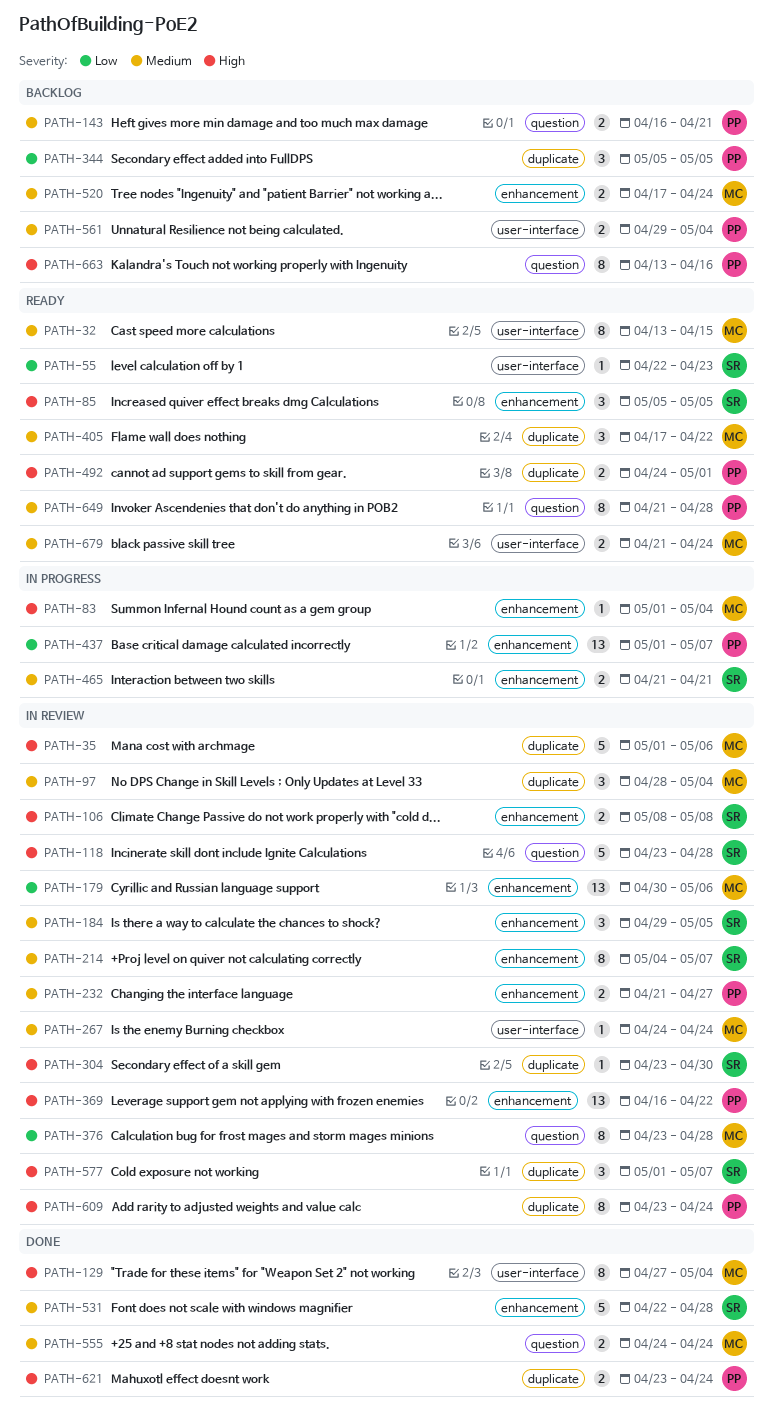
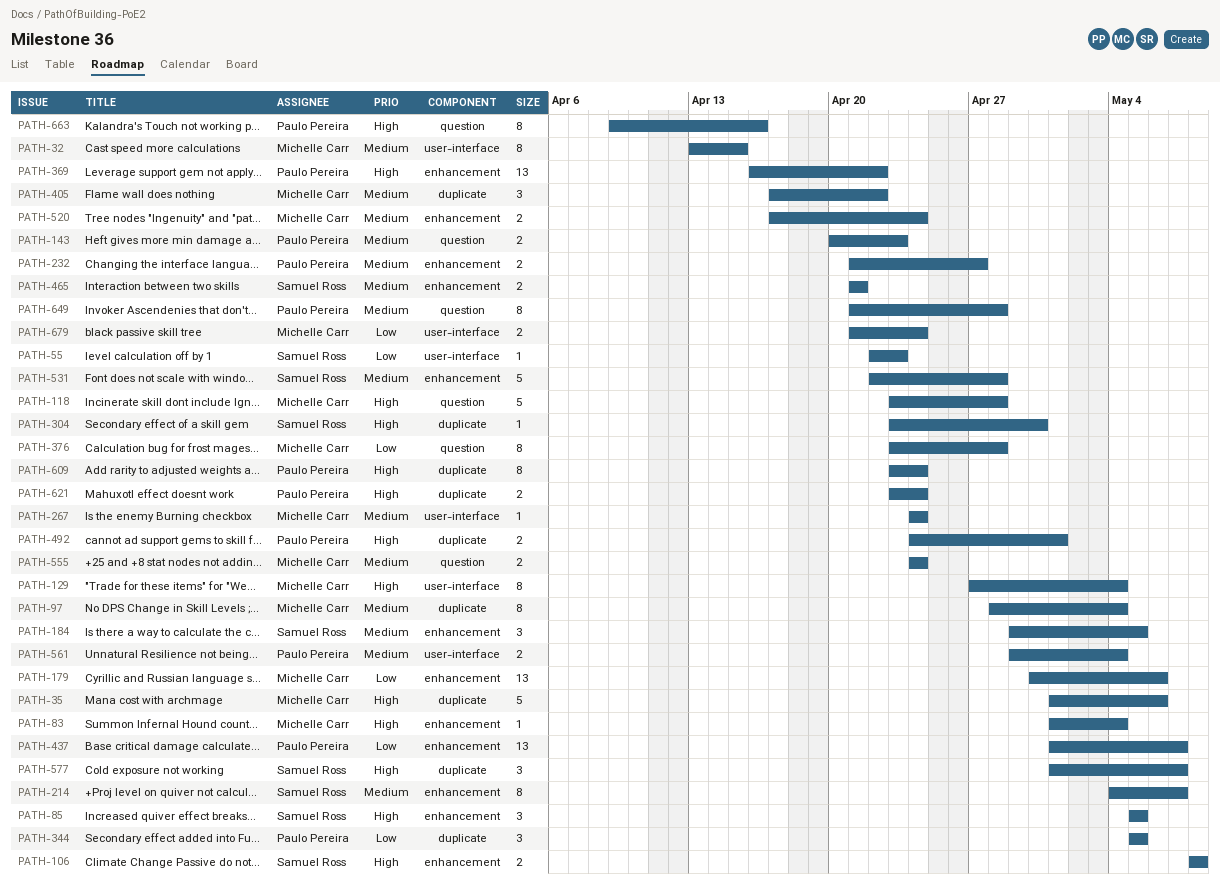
PATH-97, estimate: 3 -> 8
PATH-118, owner: Samuel Ross -> Michelle Carr
PATH-143, start: Apr 16 -> Apr 20
PATH-143, due: Apr 21 -> Apr 23
PATH-663, start: Apr 13 -> Apr 9
PATH-679, priority: Medium -> Low

